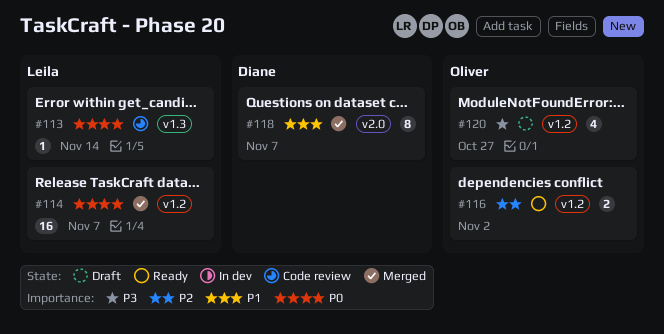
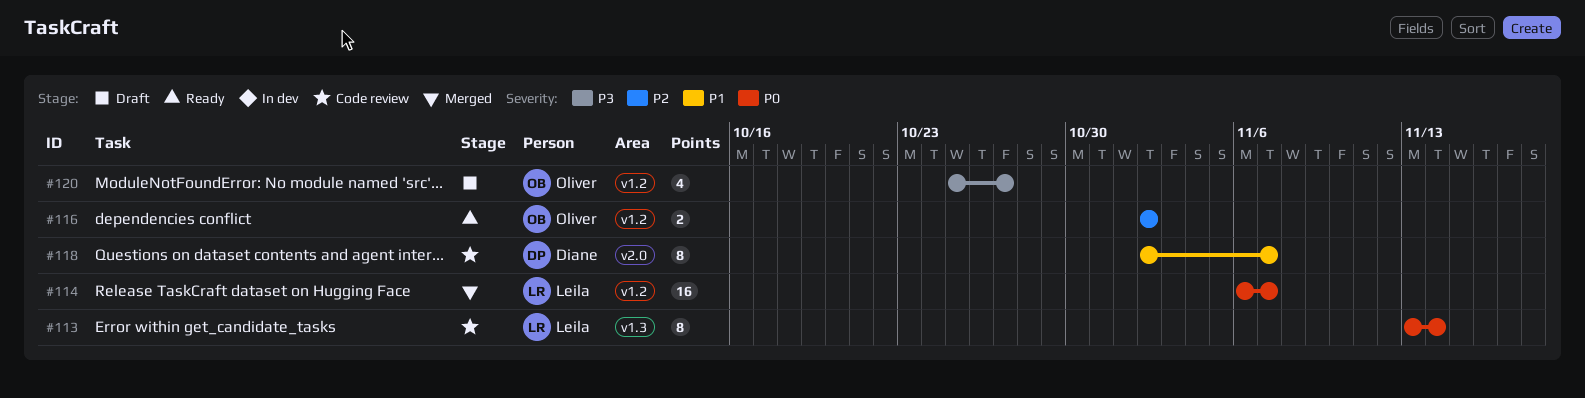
#113, estimate: 1 -> 8
#118, status: Merged -> Code review

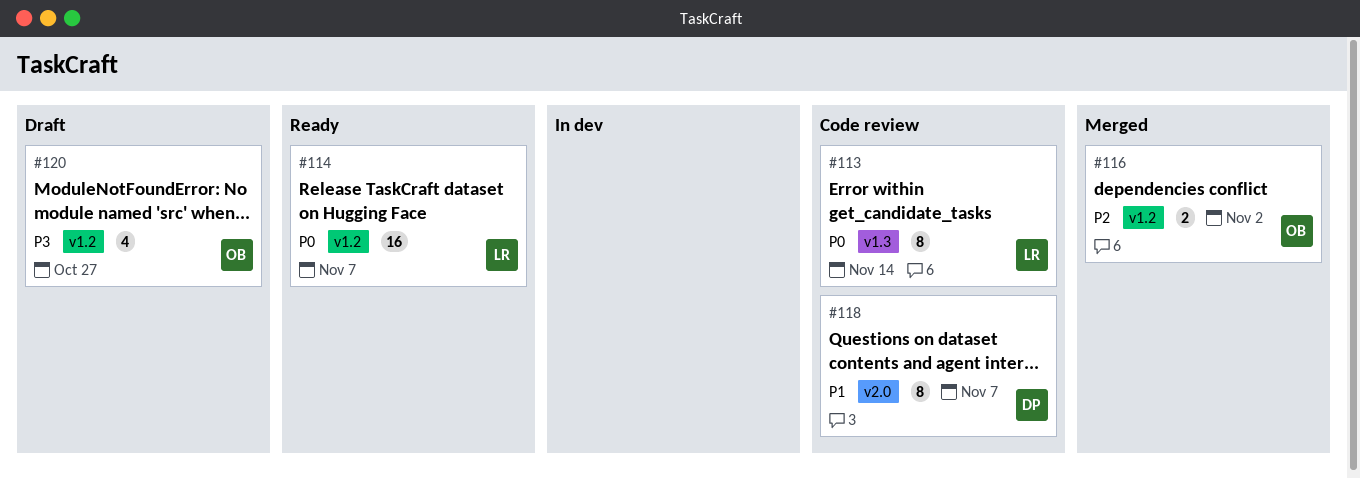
#114, status: Merged -> Ready
#116, status: Ready -> Merged

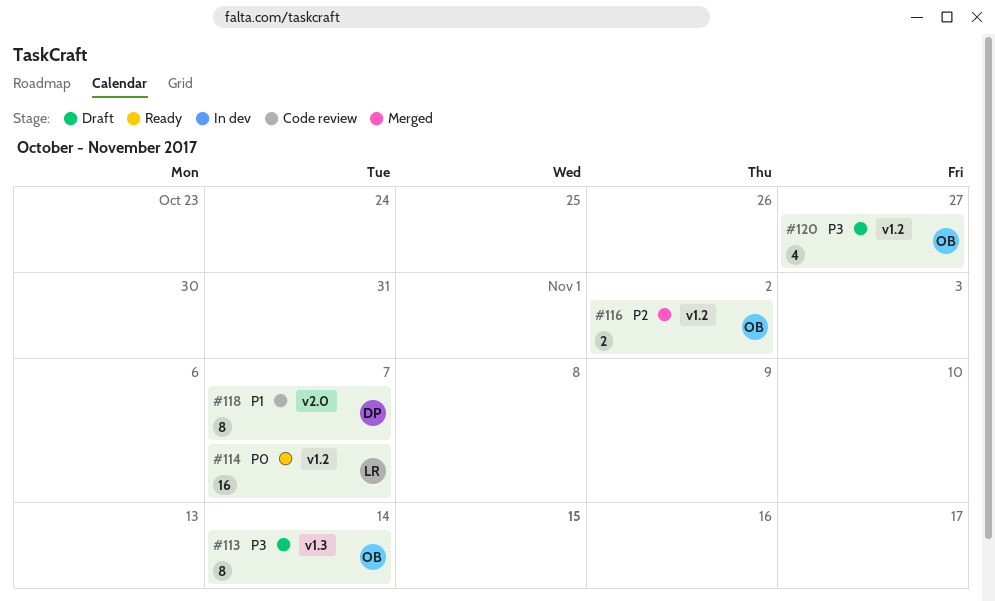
#113, status: Code review -> Draft
#113, owner: LR -> OB
#113, priority: P0 -> P3

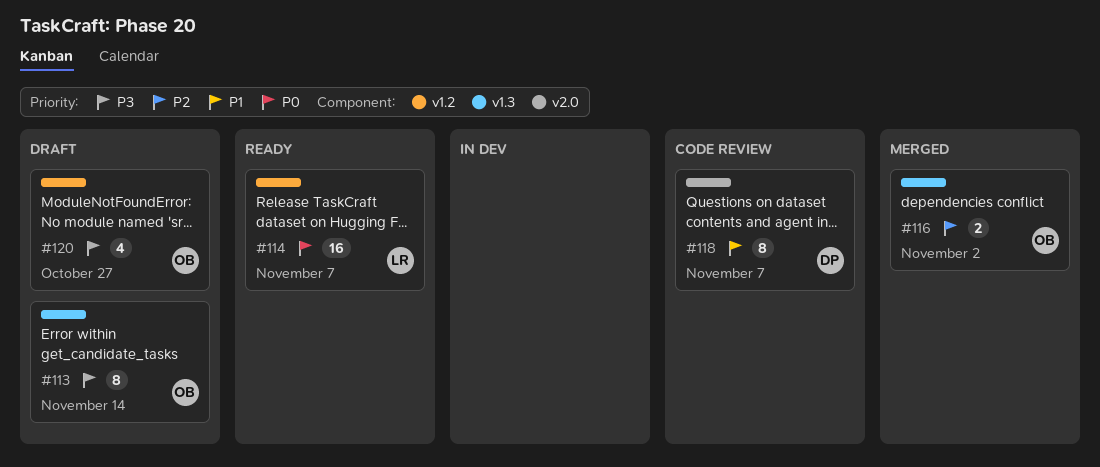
#116, label: v1.2 -> v1.3

